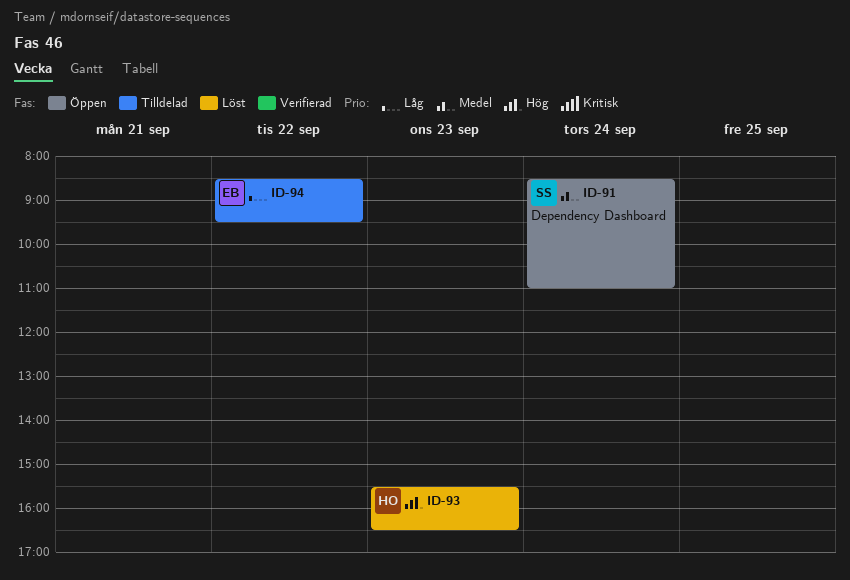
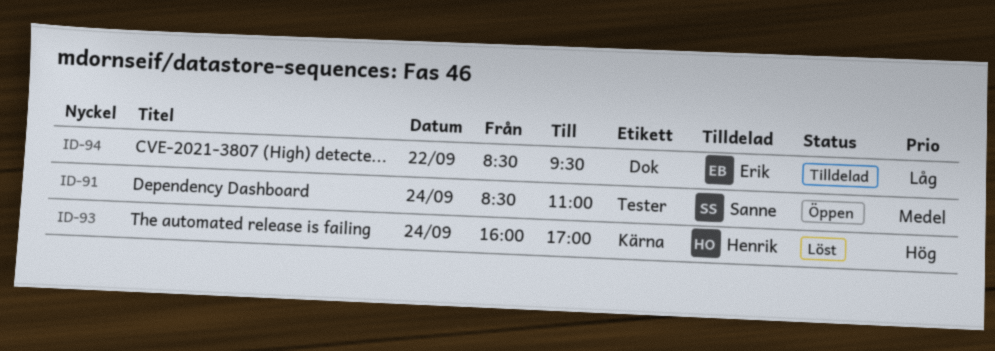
ID-93, day: Sep 23 -> Sep 24
ID-93, begins: 15:30 -> 16:00
ID-93, ends: 16:30 -> 17:00

